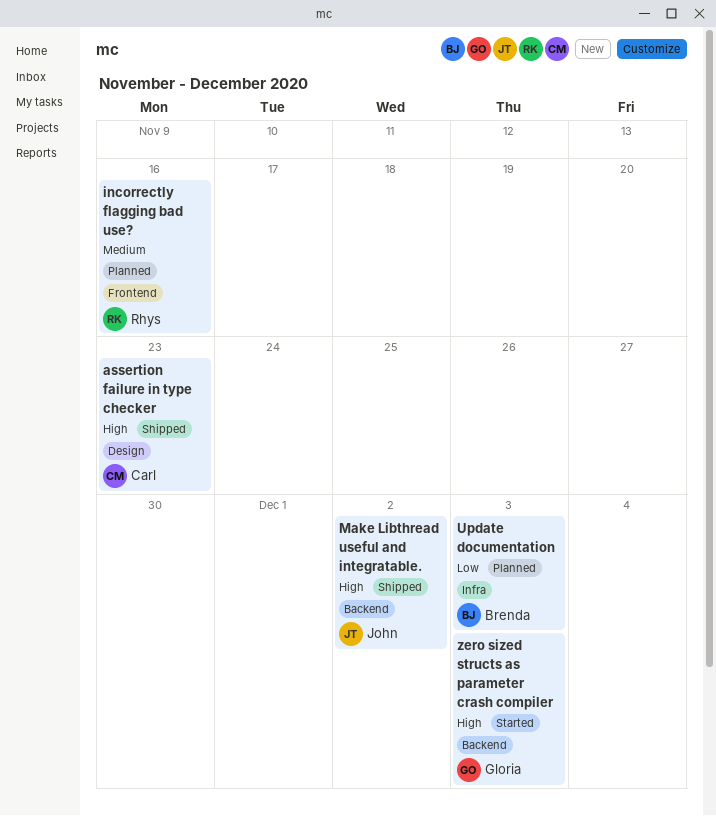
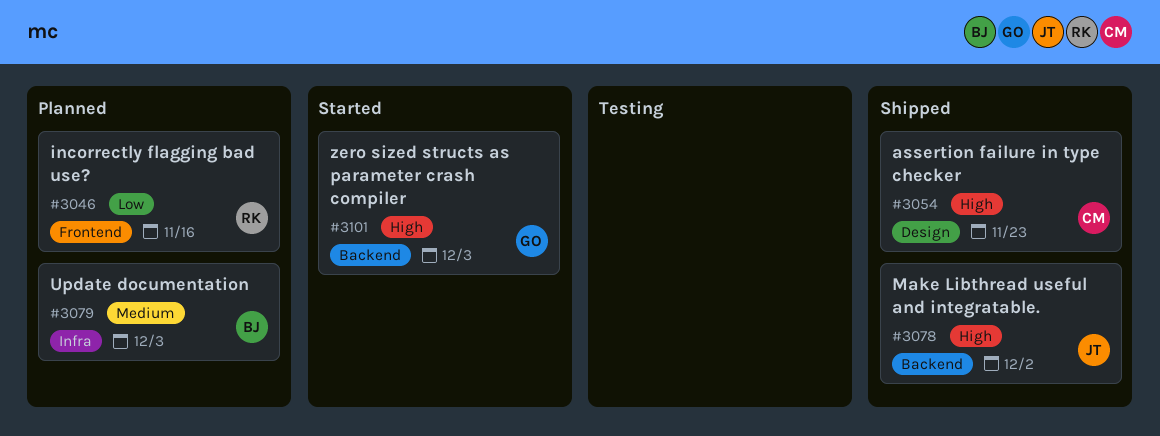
incorrectly flagging bad use?, priority: Medium -> Low
Update documentation, priority: Low -> Medium

